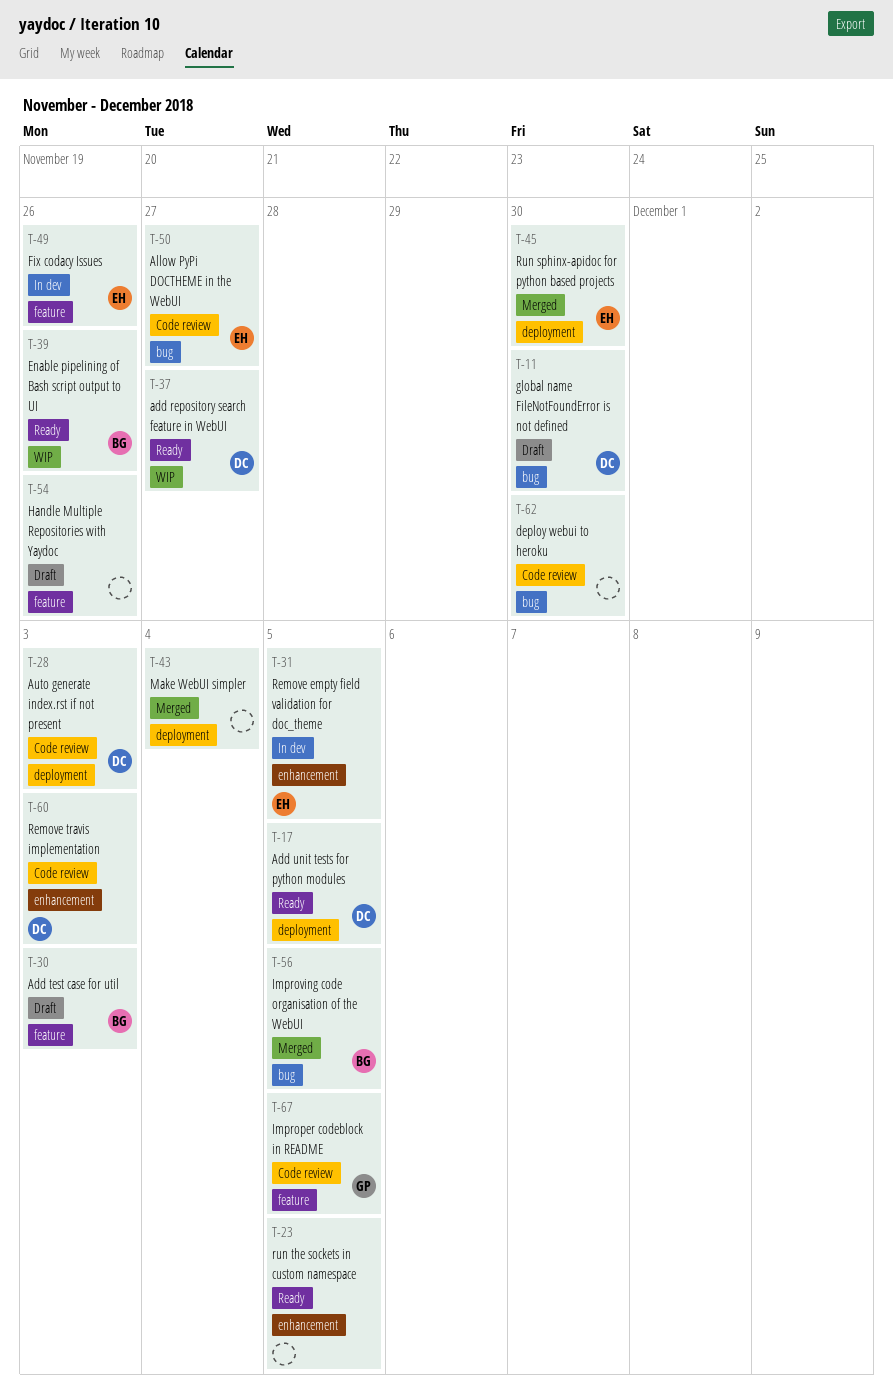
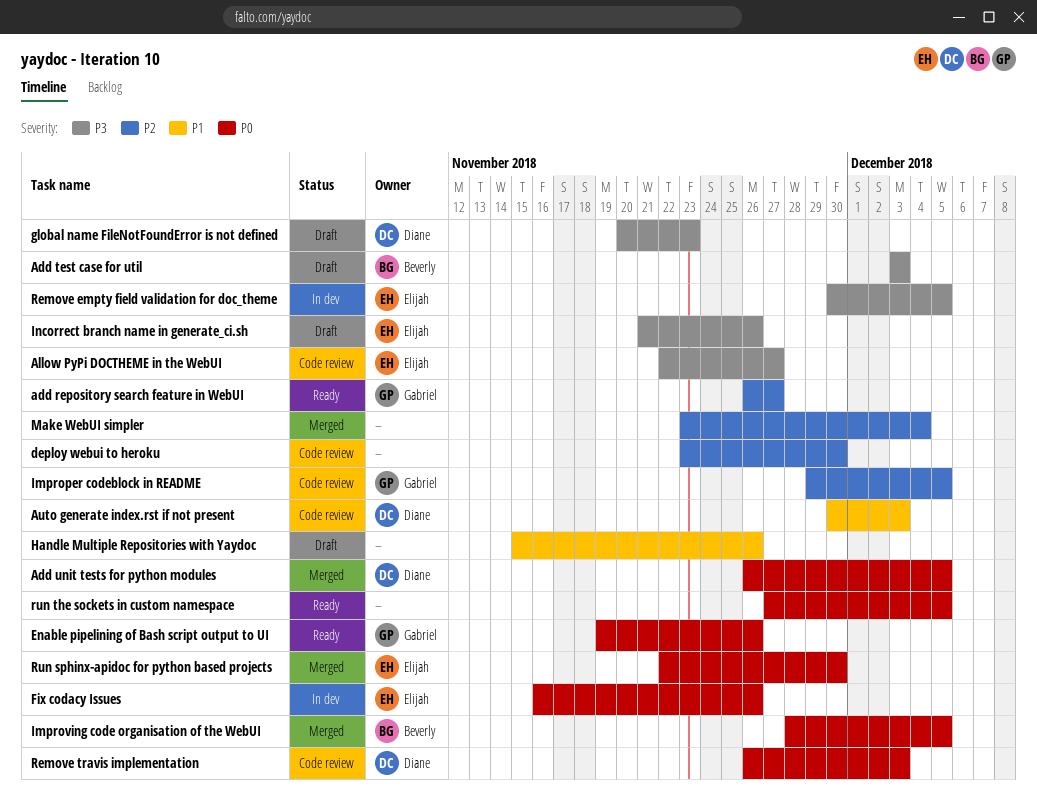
add repository search feature in WebUI, owner: Diane -> Gabriel
Add unit tests for python modules, status: Ready -> Merged
Enable pipelining of Bash script output to UI, owner: Beverly -> Gabriel
global name FileNotFoundError is not defined, due: Nov 30 -> Nov 23
Incorrect branch name in generate_ci.sh: none -> present

